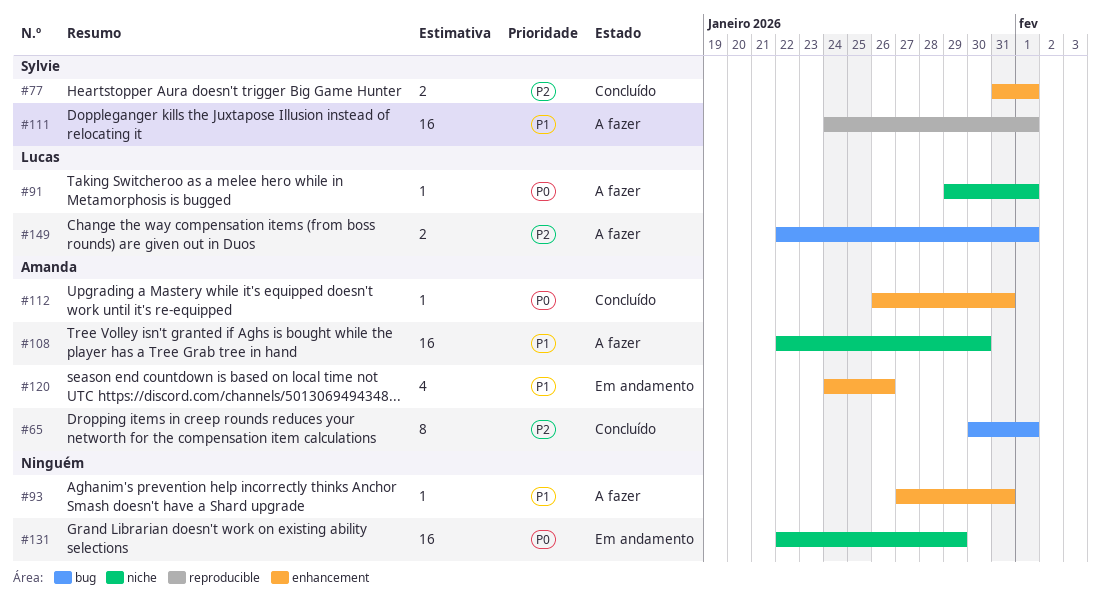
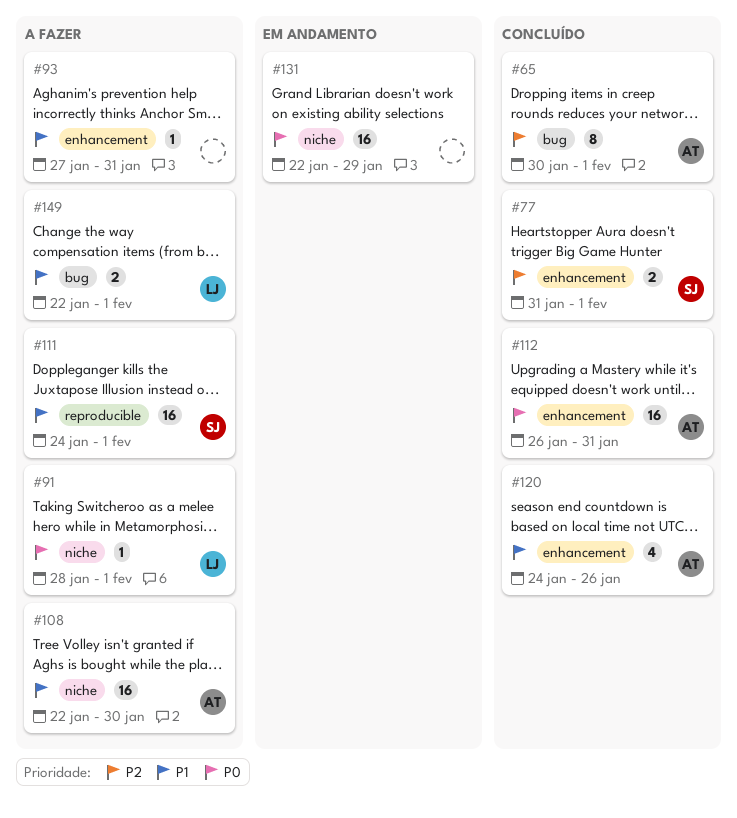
#91, start: Jan 29 -> Jan 28
#112, estimate: 1 -> 16
#120, status: Em andamento -> Concluído
#149, priority: P2 -> P1

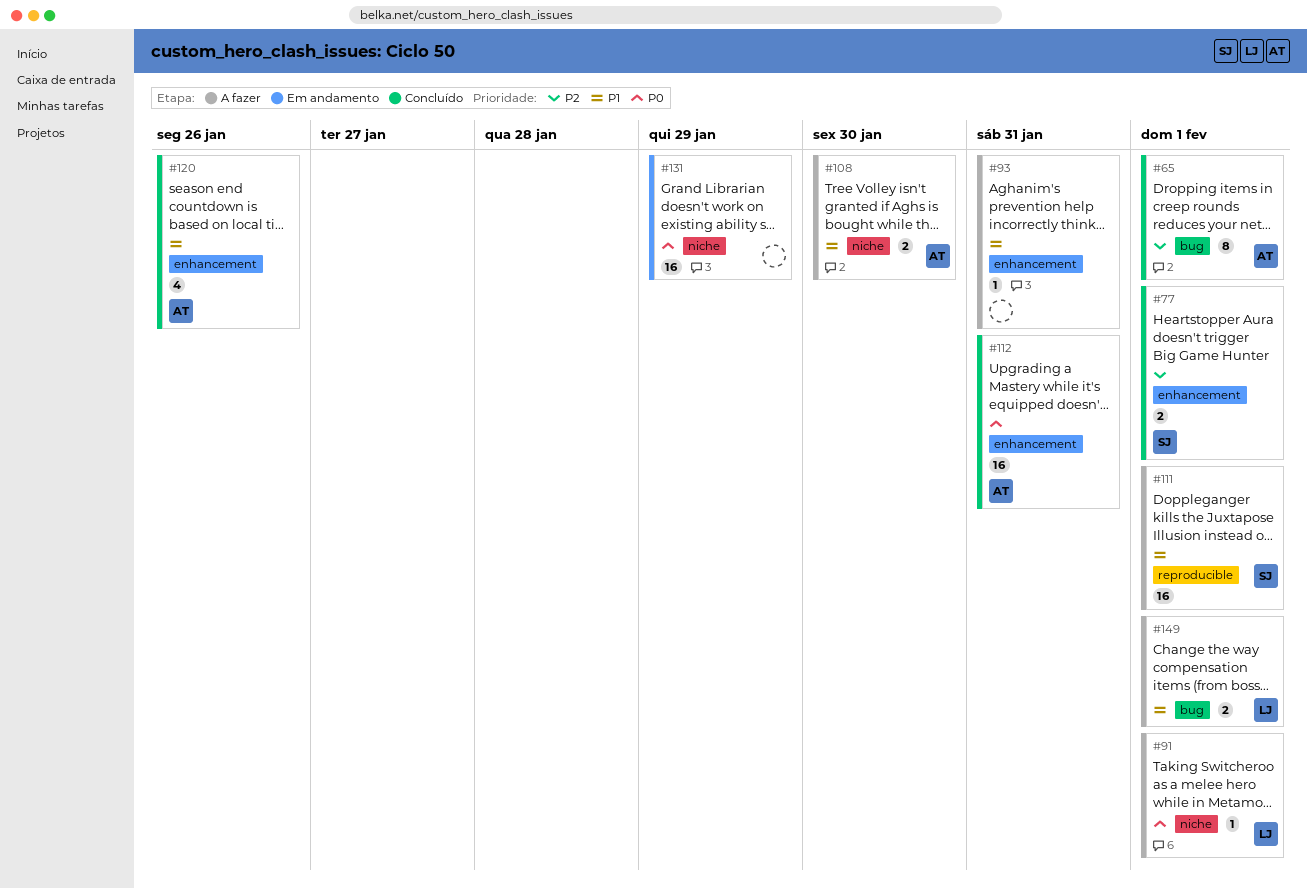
#108, estimate: 16 -> 2

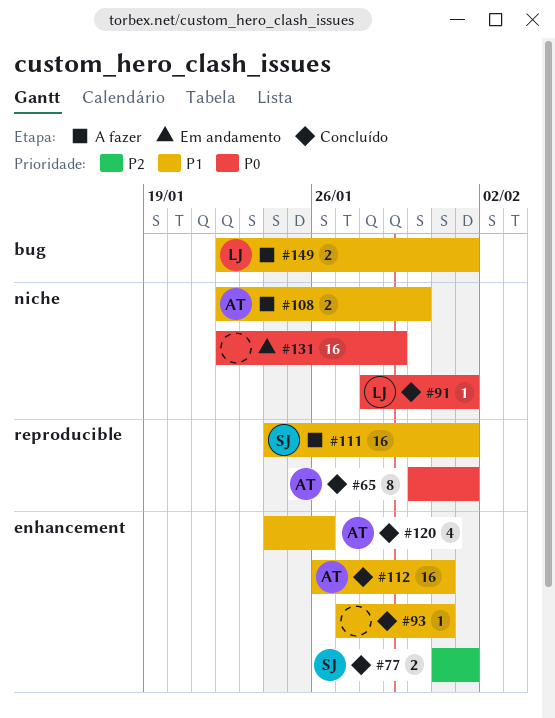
#65, priority: P2 -> P0
#65, label: bug -> reproducible
#91, status: A fazer -> Concluído
#93, status: A fazer -> Concluído
#112, priority: P0 -> P1

